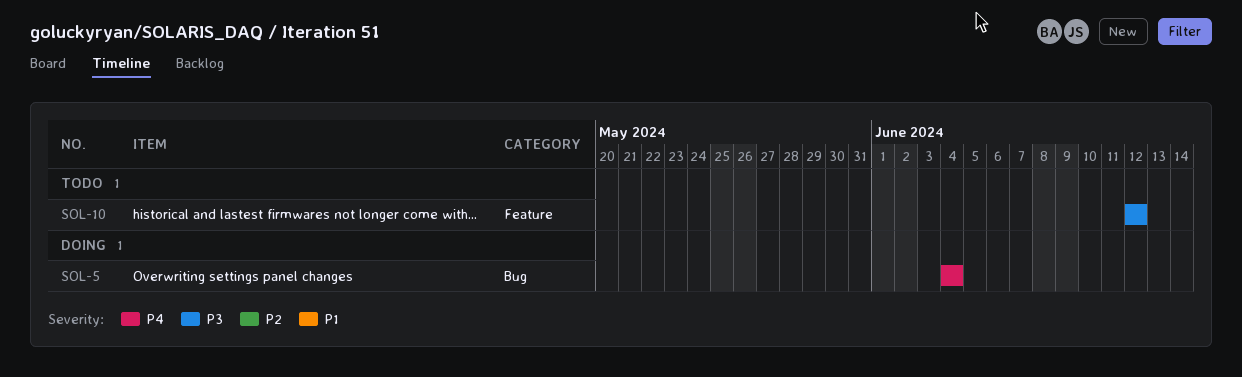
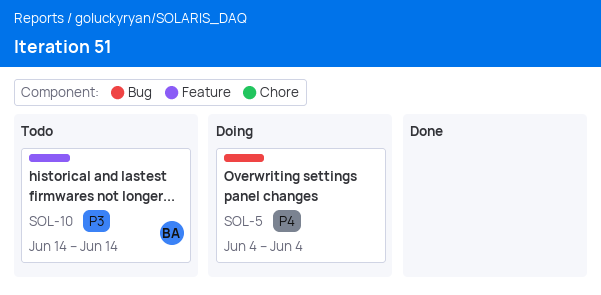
SOL-10, start: Jun 12 -> Jun 14
SOL-10, due: Jun 12 -> Jun 14

